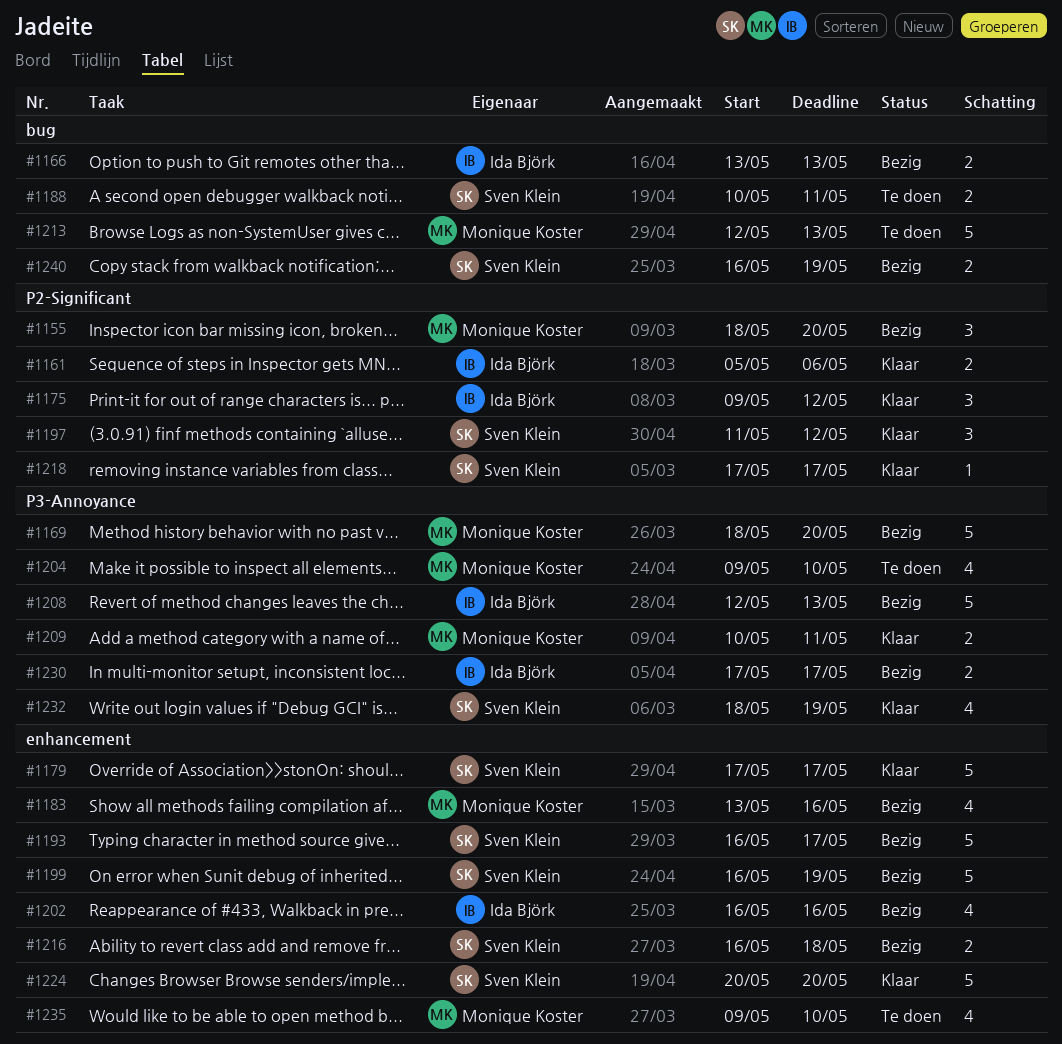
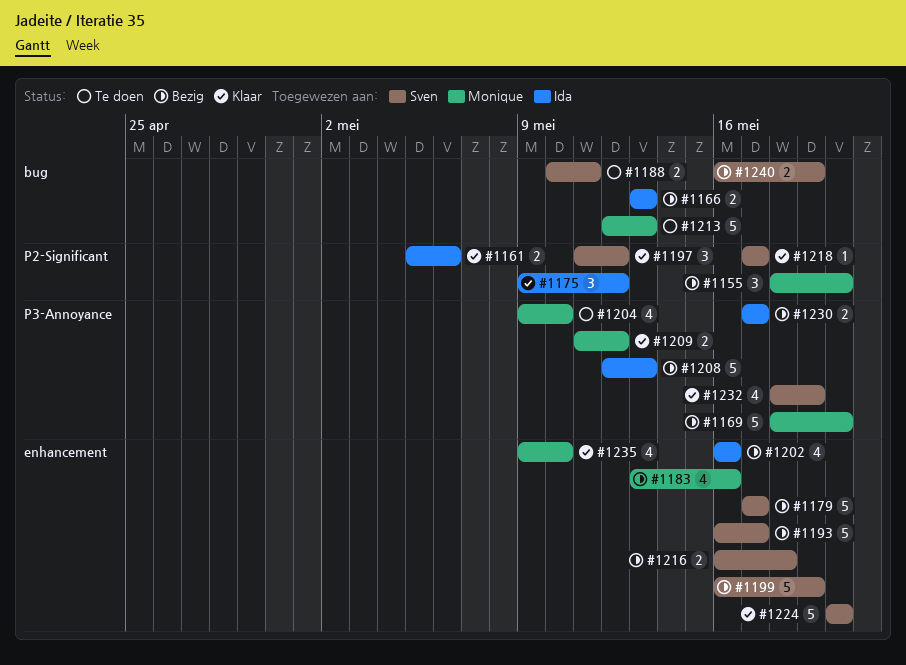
#1179, status: Klaar -> Bezig
#1209, start: May 10 -> May 11
#1209, due: May 11 -> May 12
#1235, status: Te doen -> Klaar

